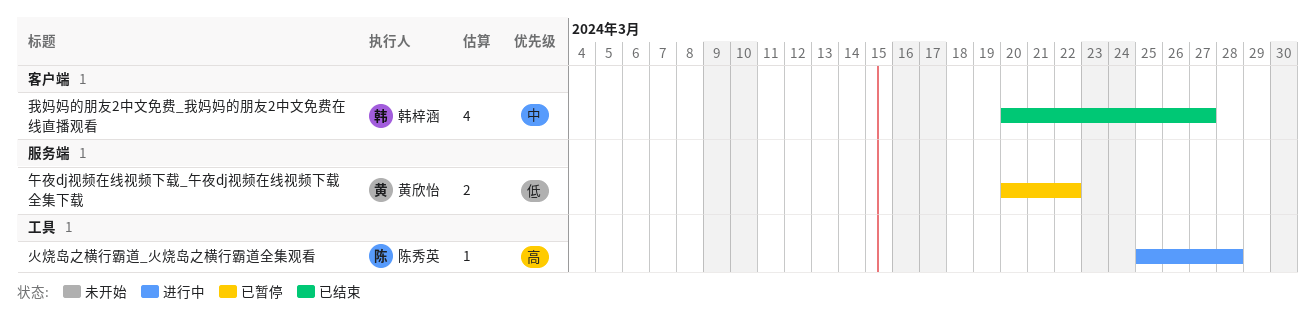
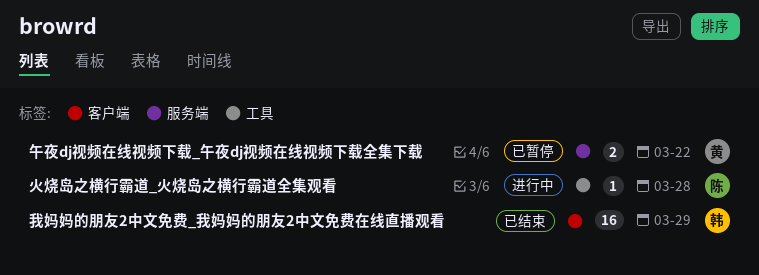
我妈妈的朋友2中文免费_我妈妈的朋友2中文免费在线直播观看, estimate: 4 -> 16
我妈妈的朋友2中文免费_我妈妈的朋友2中文免费在线直播观看, due: Mar 27 -> Mar 29

